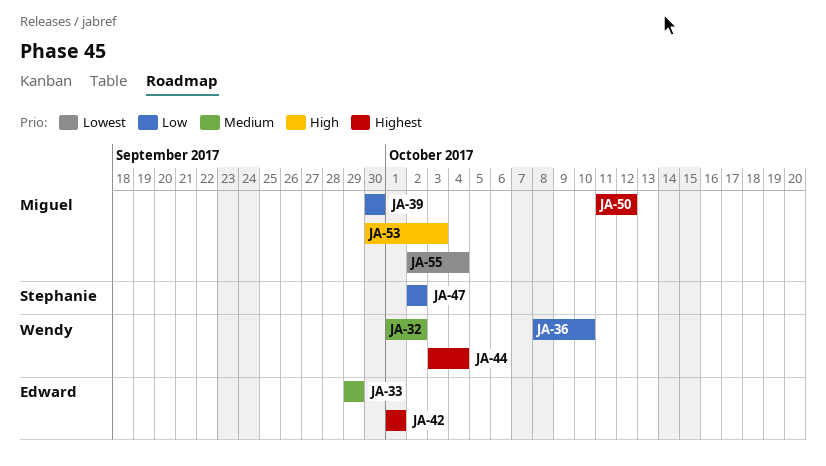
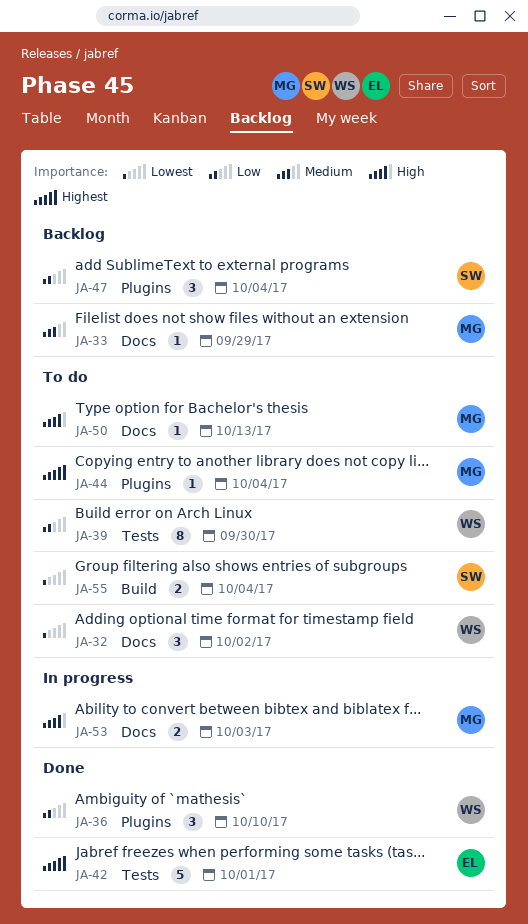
JA-32, priority: Medium -> Lowest
JA-33, owner: Edward -> Miguel
JA-39, owner: Miguel -> Wendy
JA-44, owner: Wendy -> Miguel
JA-47, due: Oct 2 -> Oct 4
JA-50, priority: Highest -> High
JA-50, due: Oct 12 -> Oct 13
JA-55, owner: Miguel -> Stephanie

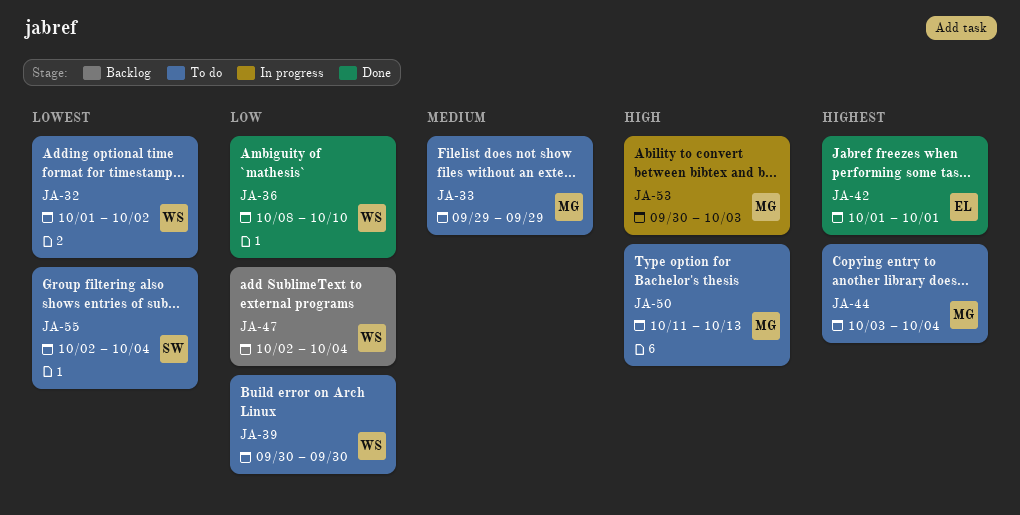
JA-33, status: Backlog -> To do
JA-47, owner: SW -> WS

